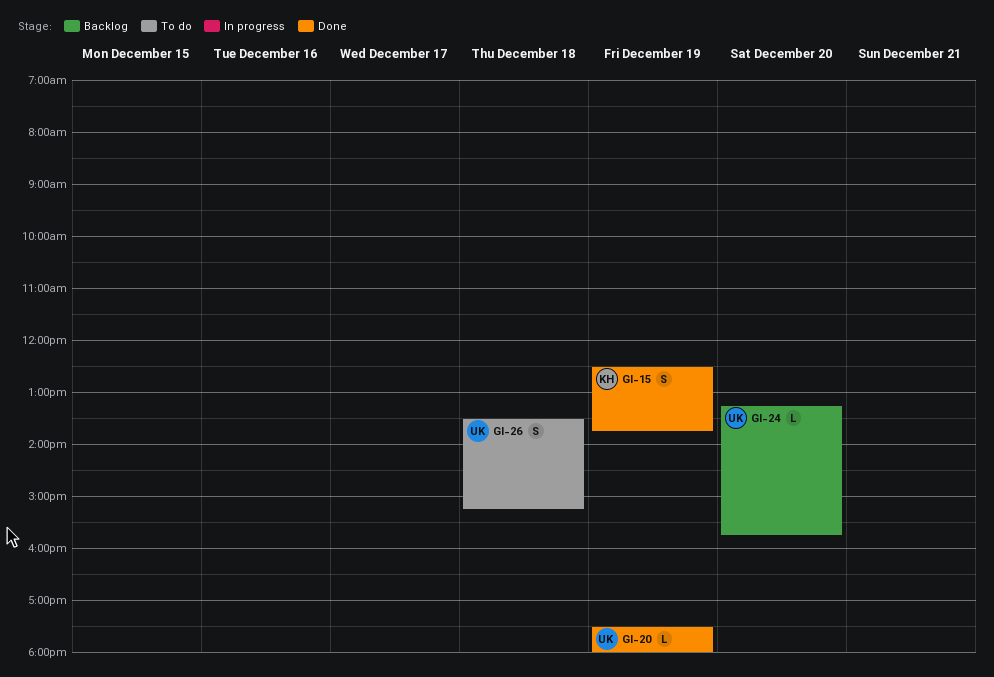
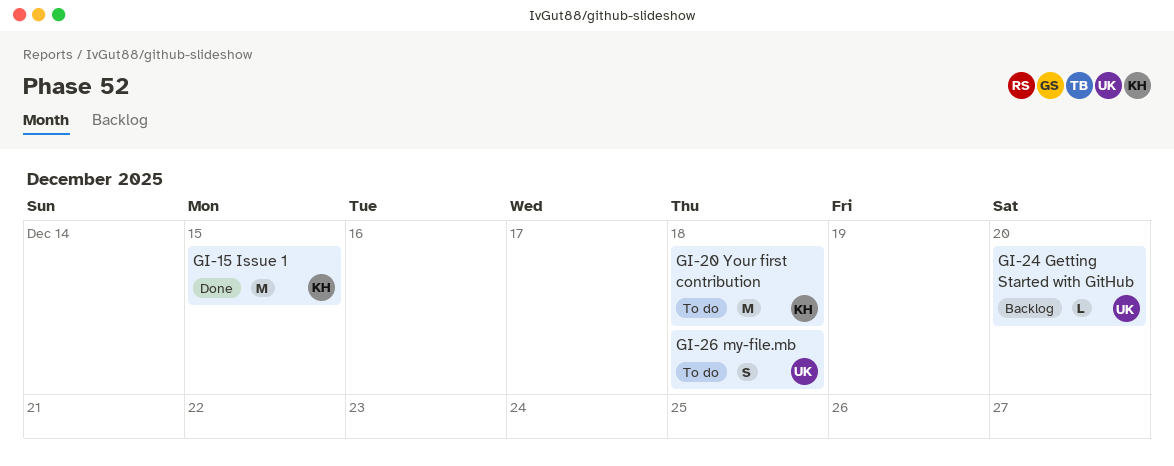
GI-15, estimate: S -> M
GI-15, day: Dec 19 -> Dec 15
GI-20, status: Done -> To do
GI-20, owner: UK -> KH
GI-20, estimate: L -> M
GI-20, day: Dec 19 -> Dec 18

